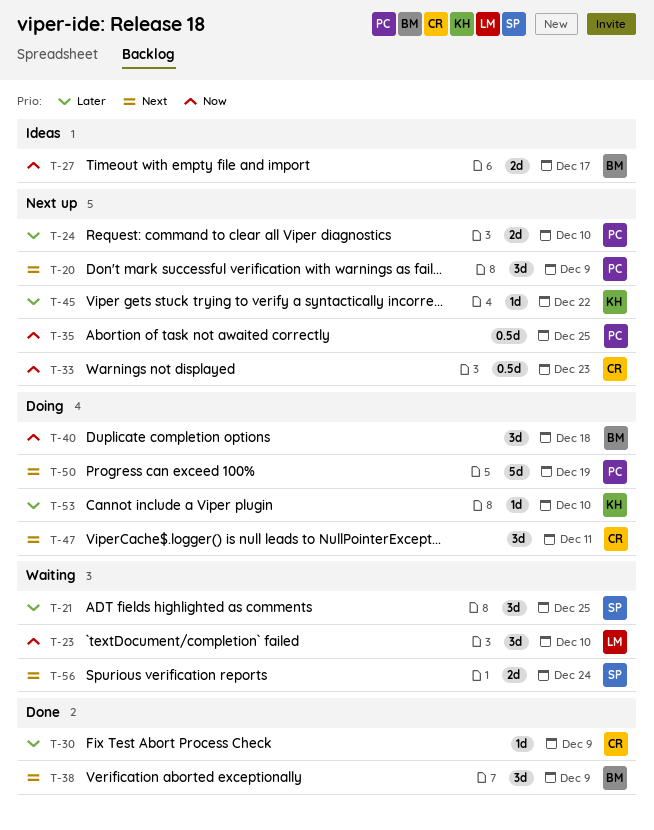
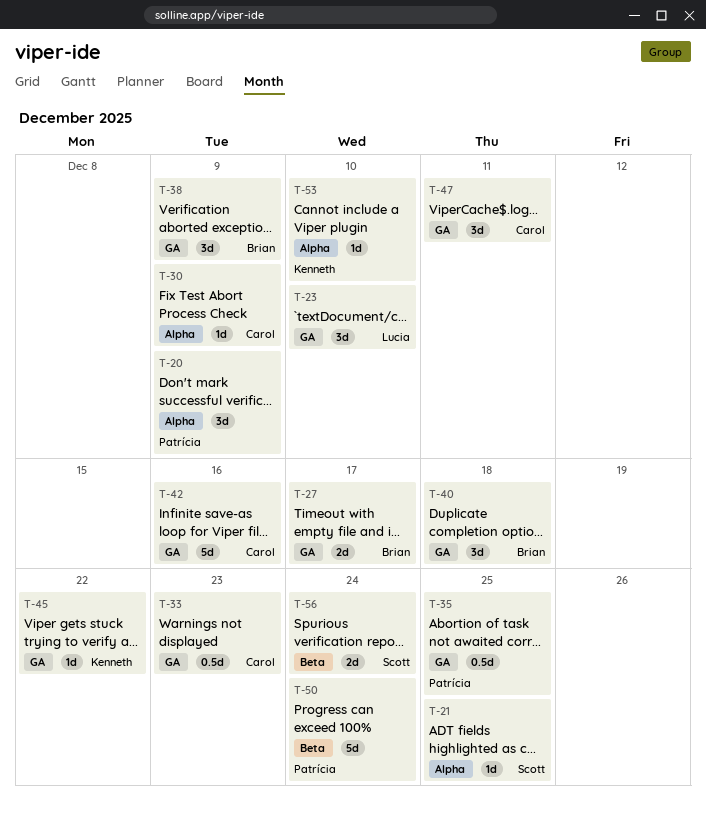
T-21, estimate: 3d -> 1d
T-24: present -> none
T-42: none -> present
T-50, due: Dec 19 -> Dec 24

